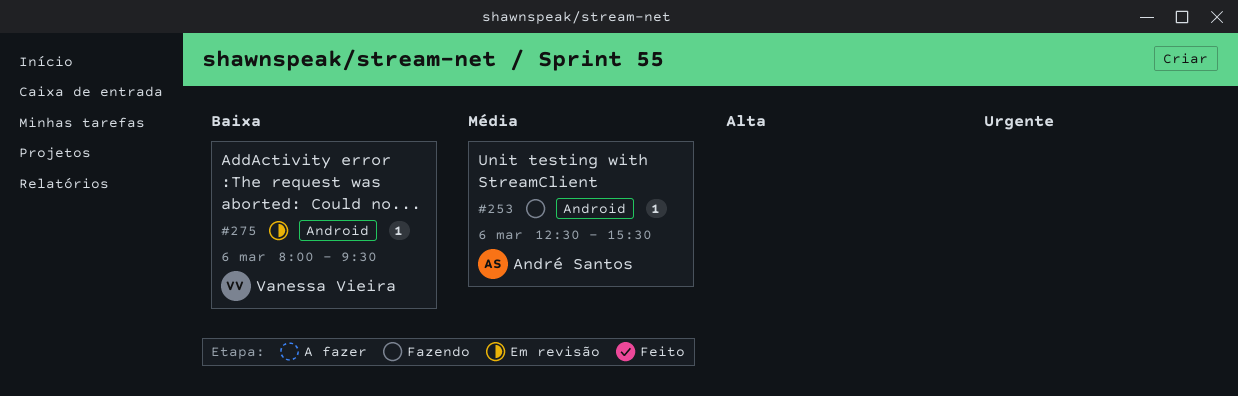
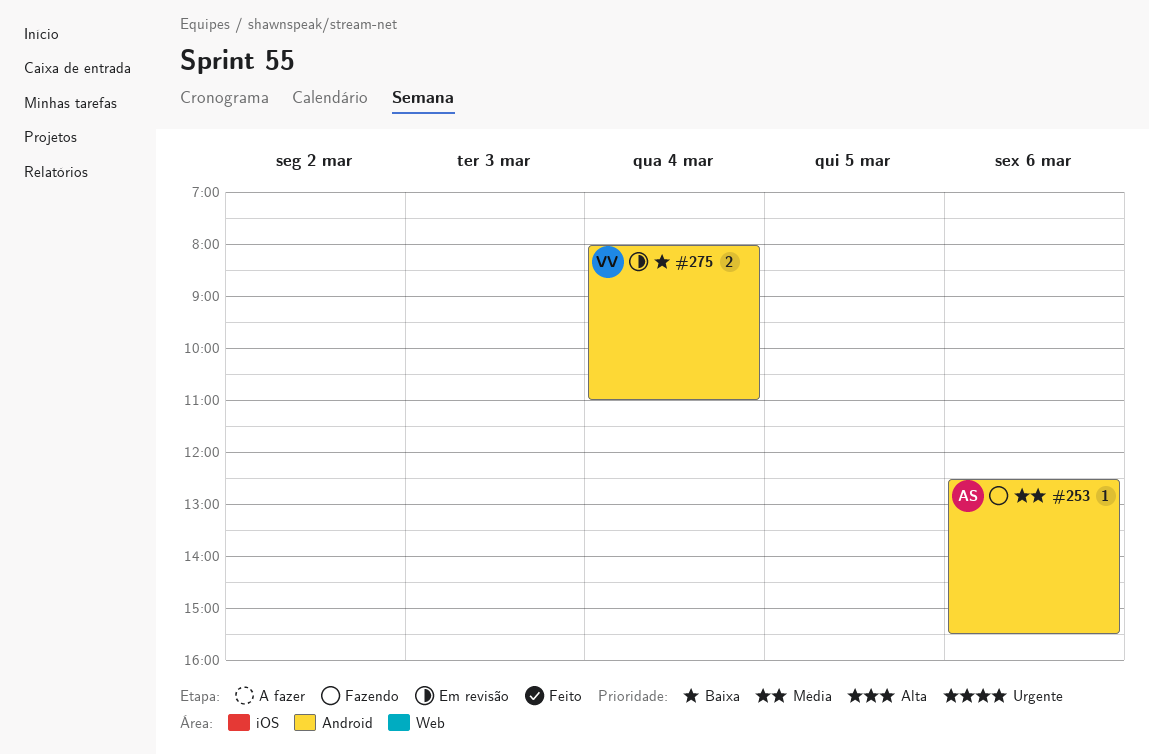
#275, estimate: 1 -> 2
#275, day: Mar 6 -> Mar 4
#275, ends: 09:30 -> 11:00

